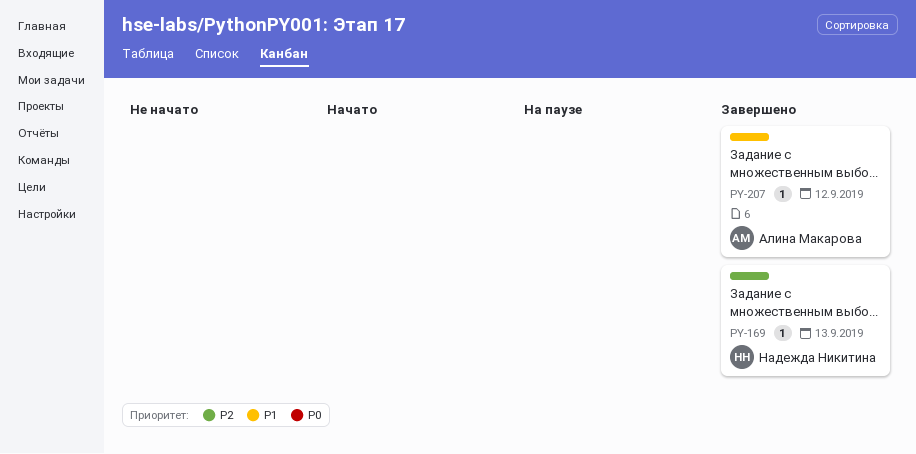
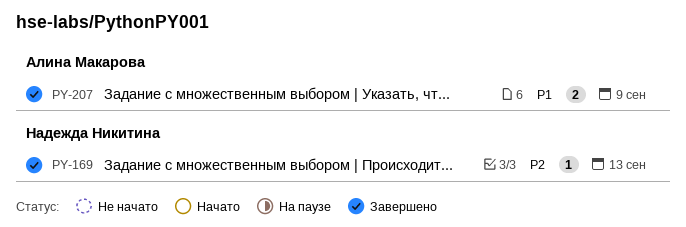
PY-207, estimate: 1 -> 2
PY-207, due: Sep 12 -> Sep 9

